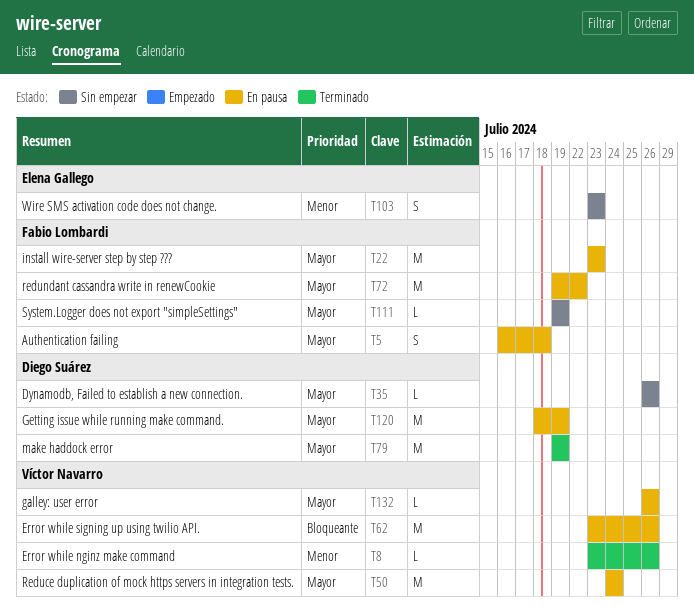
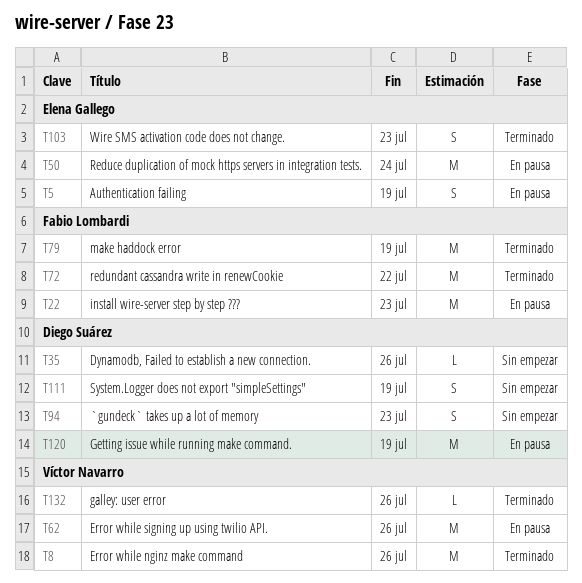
T5, owner: Fabio Lombardi -> Elena Gallego
T5, due: Jul 18 -> Jul 19
T8, estimate: L -> M
T50, owner: Víctor Navarro -> Elena Gallego
T72, status: En pausa -> Terminado
T79, owner: Diego Suárez -> Fabio Lombardi
T94: none -> present
T103, status: Sin empezar -> Terminado
T111, owner: Fabio Lombardi -> Diego Suárez
T111, estimate: L -> S
T132, status: En pausa -> Terminado

